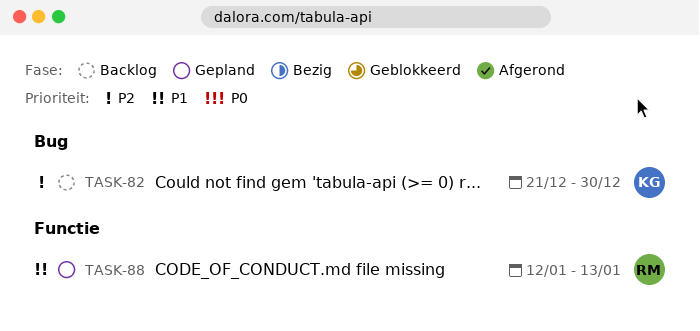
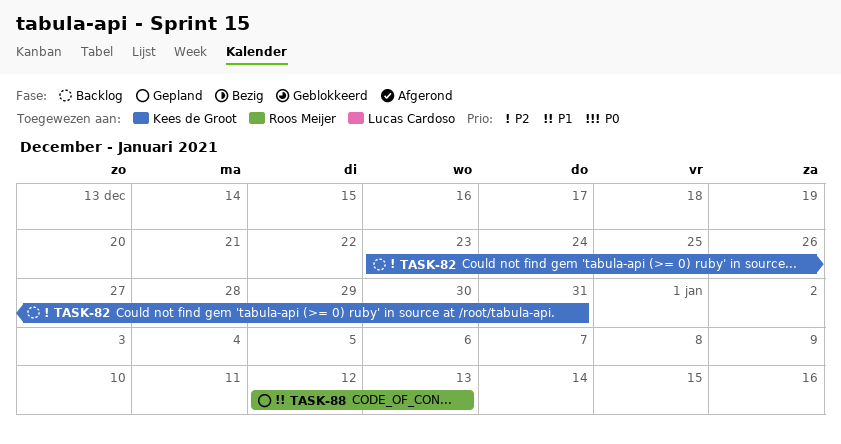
TASK-82, start: Dec 21 -> Dec 23
TASK-82, due: Dec 30 -> Dec 31

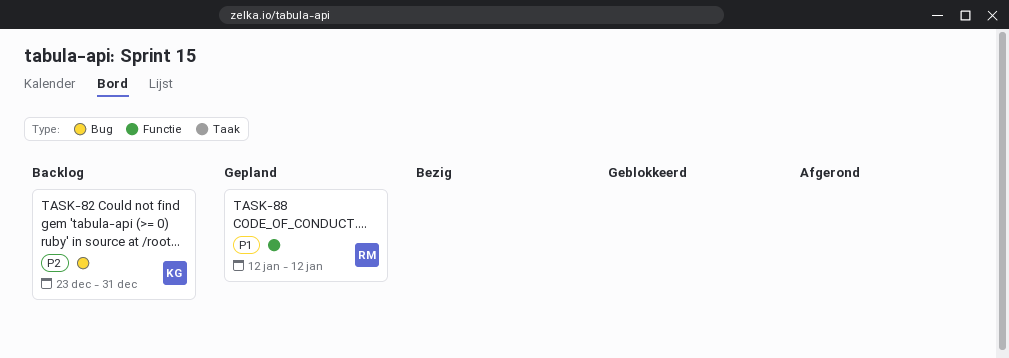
TASK-88, due: Jan 13 -> Jan 12

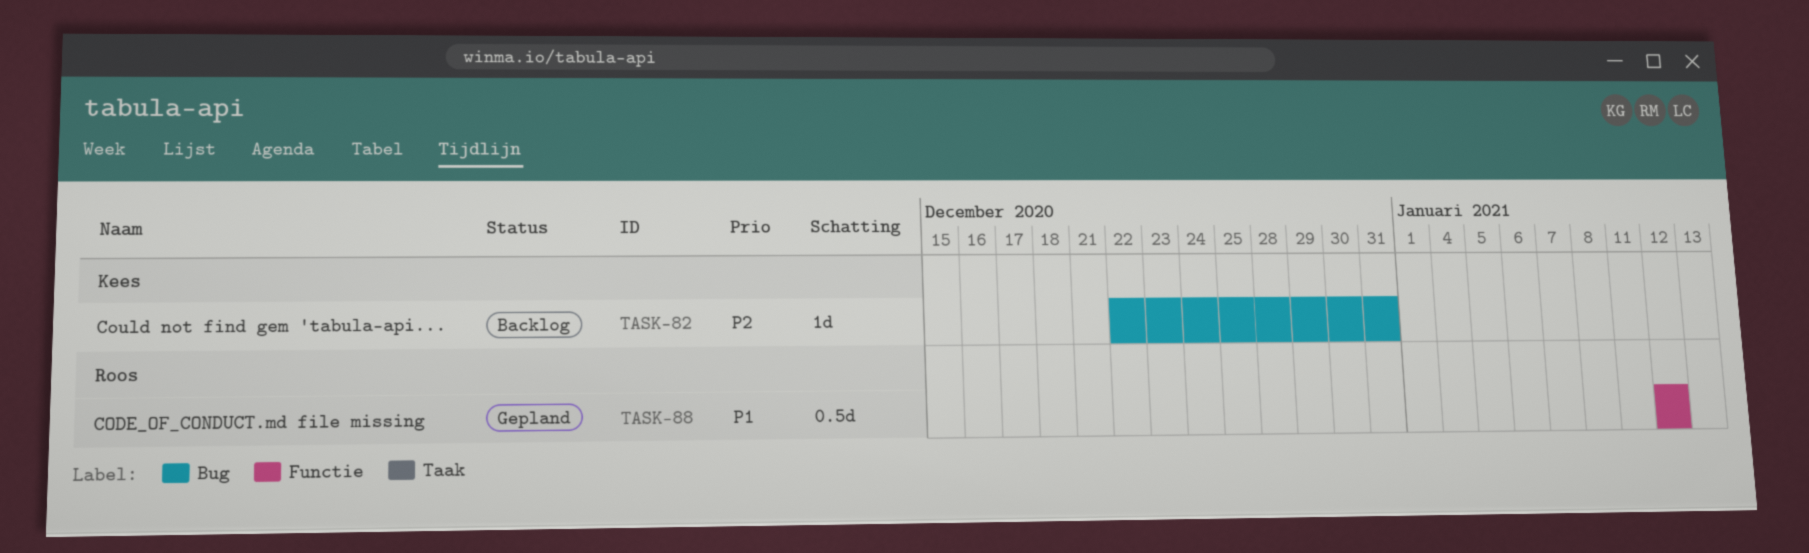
TASK-82, start: Dec 23 -> Dec 22

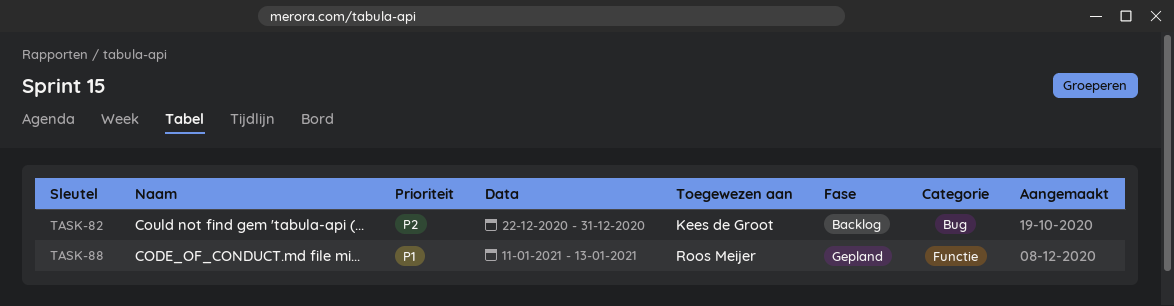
TASK-88, start: Jan 12 -> Jan 11
TASK-88, due: Jan 12 -> Jan 13

